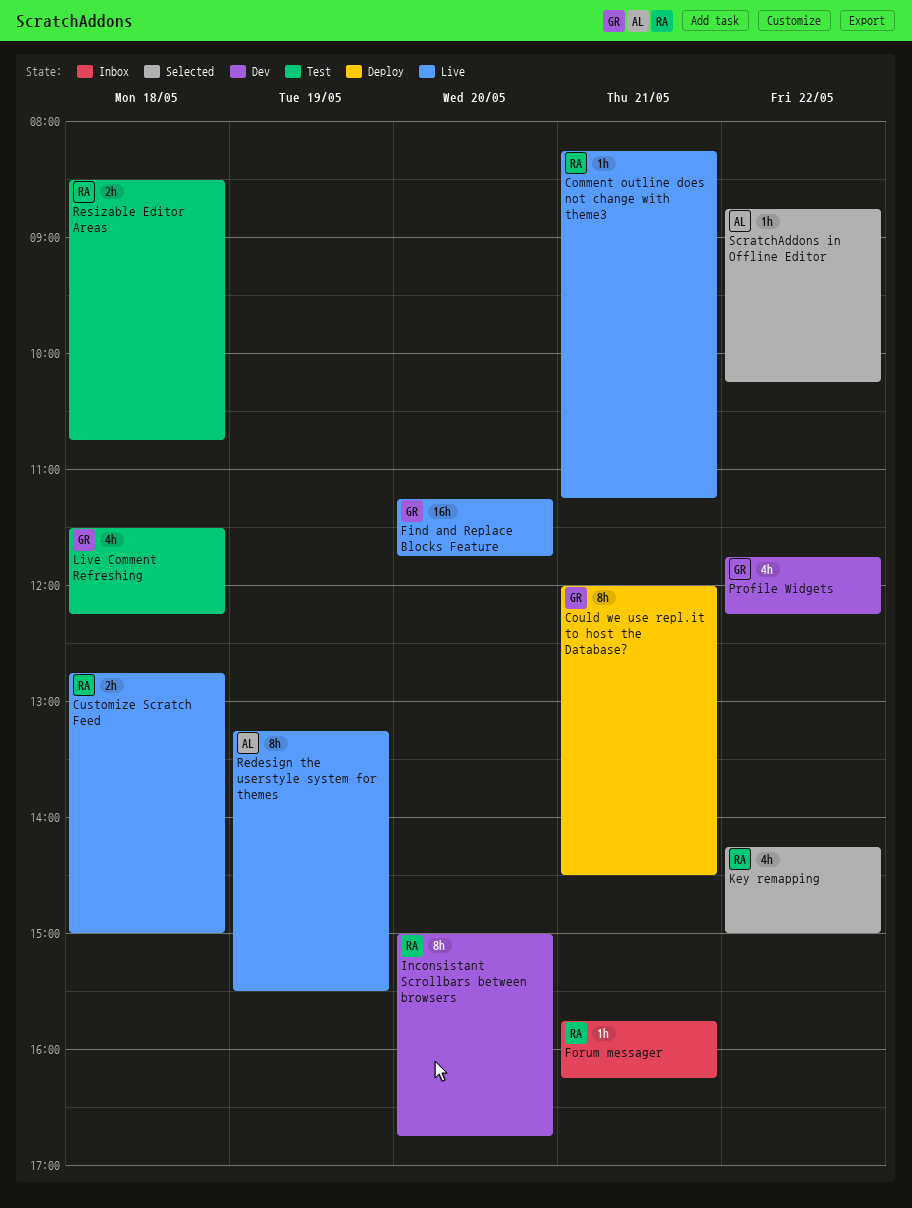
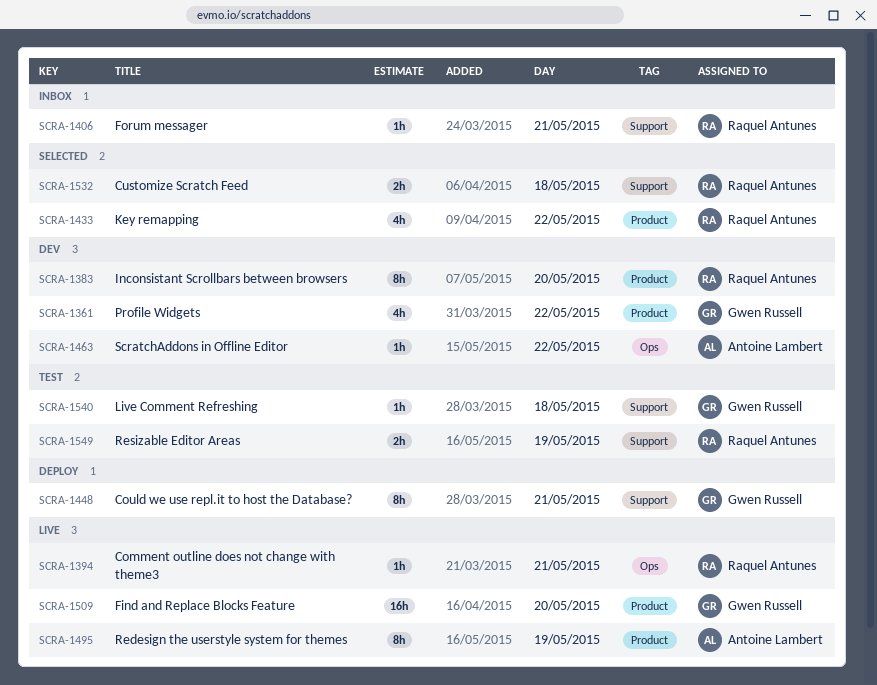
Customize Scratch Feed, status: Live -> Selected
Live Comment Refreshing, estimate: 4h -> 1h
Resizable Editor Areas, day: May 18 -> May 19
ScratchAddons in Offline Editor, status: Selected -> Dev

